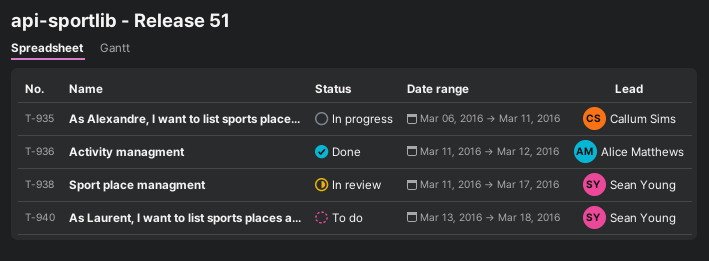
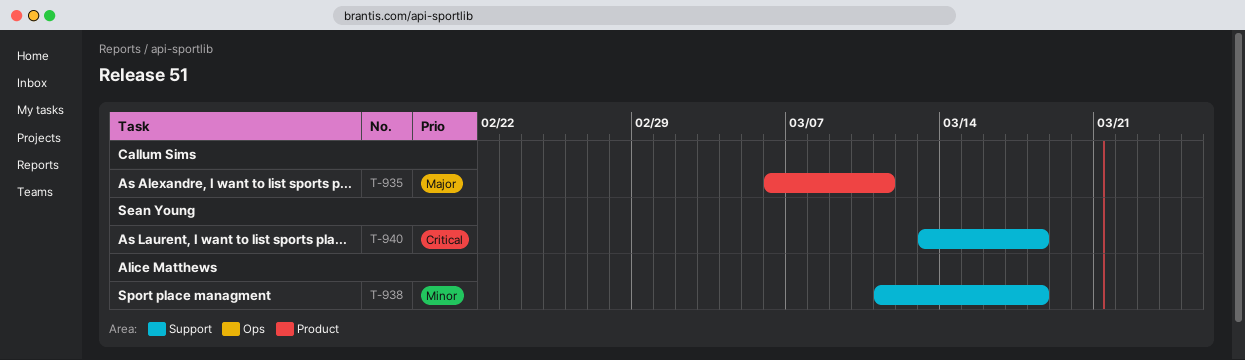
T-936: present -> none
T-938, owner: Sean Young -> Alice Matthews
T-938, due: Mar 17 -> Mar 18

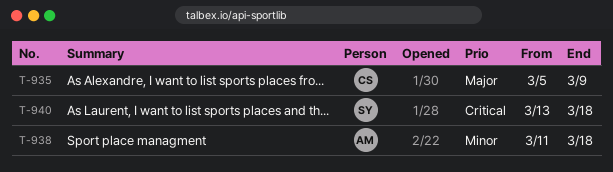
T-935, start: Mar 6 -> Mar 5
T-935, due: Mar 11 -> Mar 9

